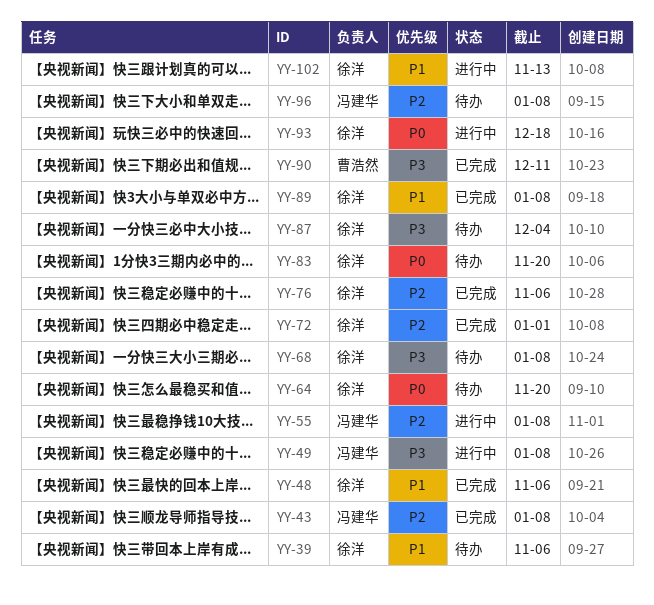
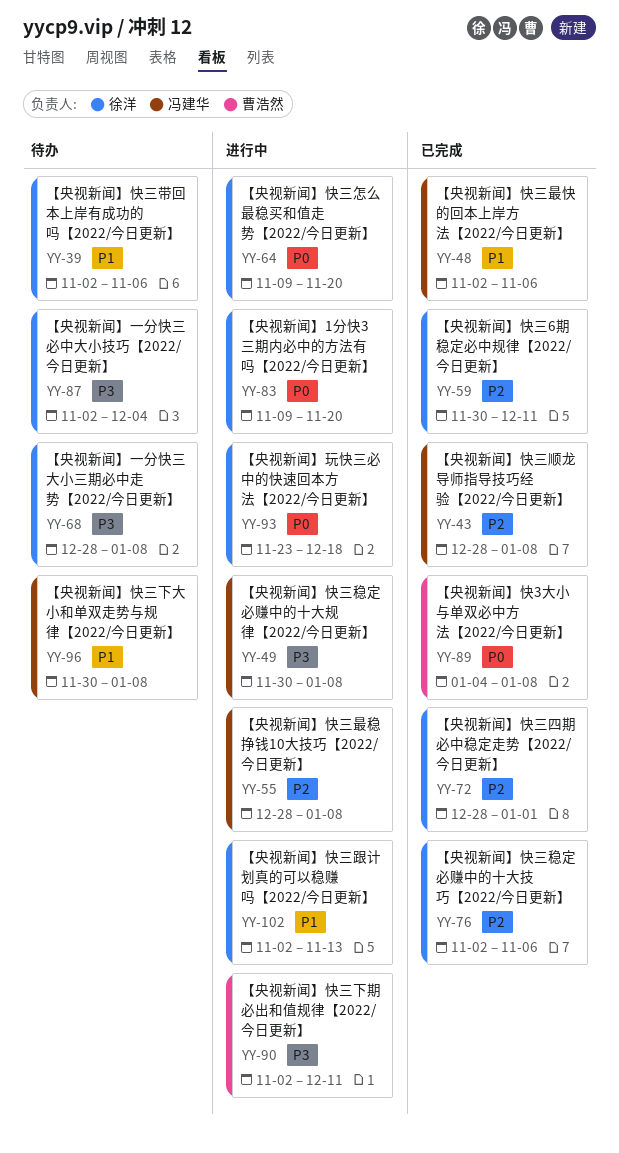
YY-48, owner: 徐洋 -> 冯建华
YY-59: none -> present
YY-64, status: 待办 -> 进行中
YY-83, status: 待办 -> 进行中
YY-89, owner: 徐洋 -> 曹浩然
YY-89, priority: P1 -> P0
YY-90, status: 已完成 -> 进行中
YY-96, priority: P2 -> P1

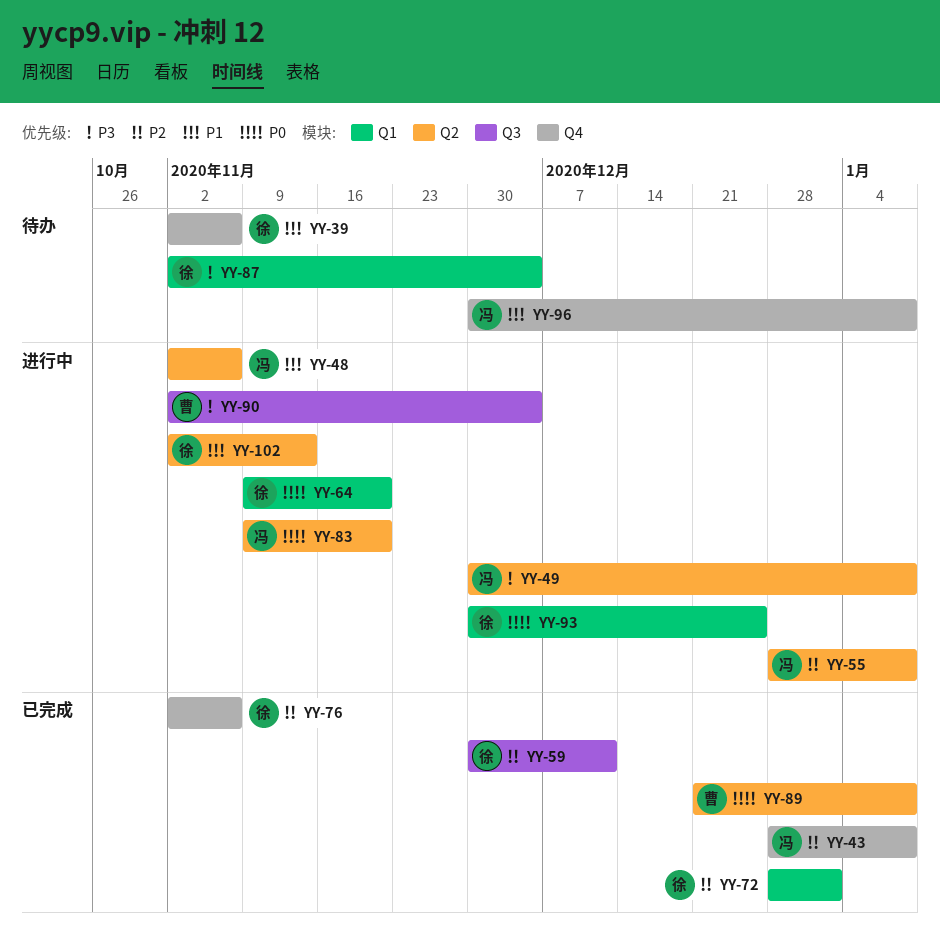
YY-48, status: 已完成 -> 进行中
YY-68: present -> none
YY-83, owner: 徐洋 -> 冯建华
YY-89, start: Jan 4 -> Dec 21
YY-90, due: Dec 11 -> Dec 4
YY-93, start: Nov 23 -> Nov 30
YY-93, due: Dec 18 -> Dec 25

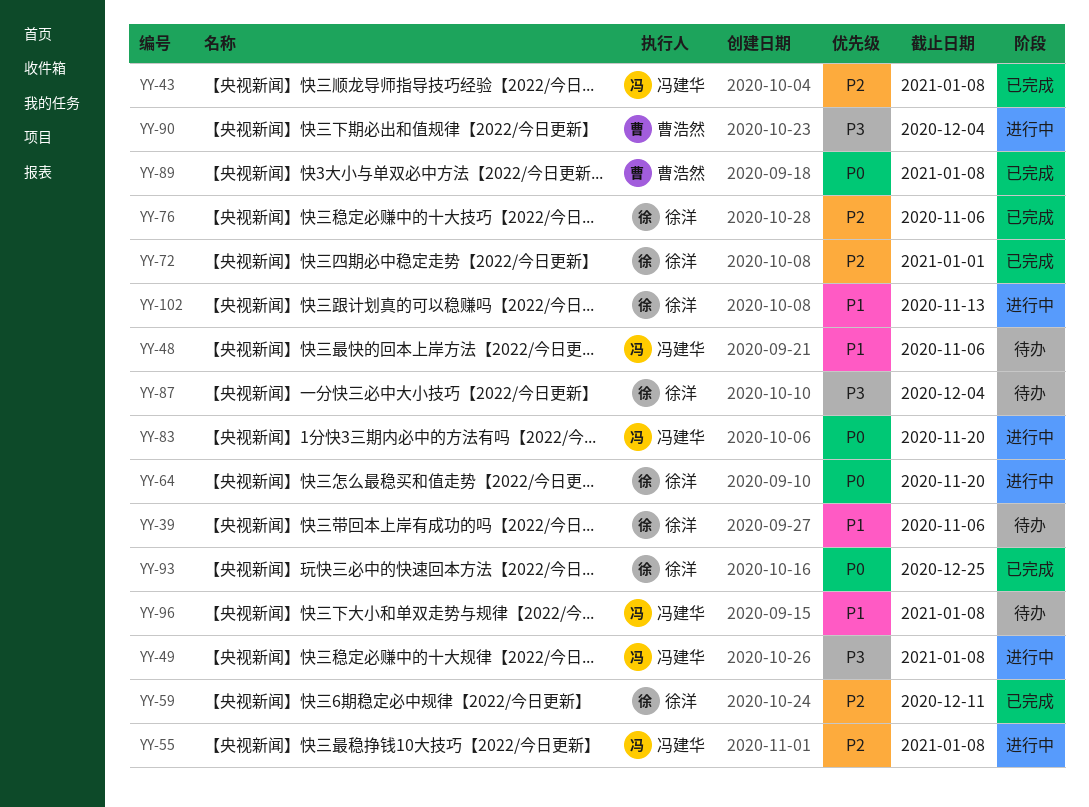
YY-48, status: 进行中 -> 待办
YY-93, status: 进行中 -> 已完成

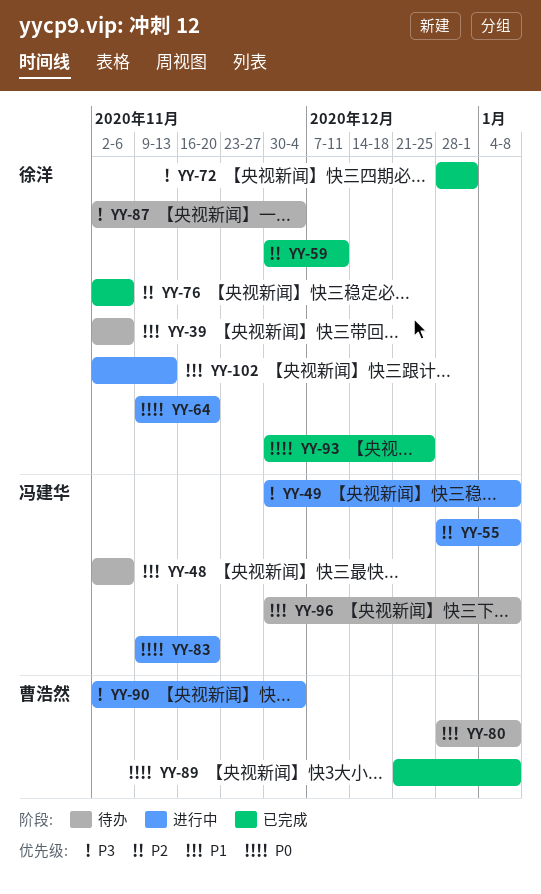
YY-43: present -> none
YY-72, priority: P2 -> P3
YY-80: none -> present

